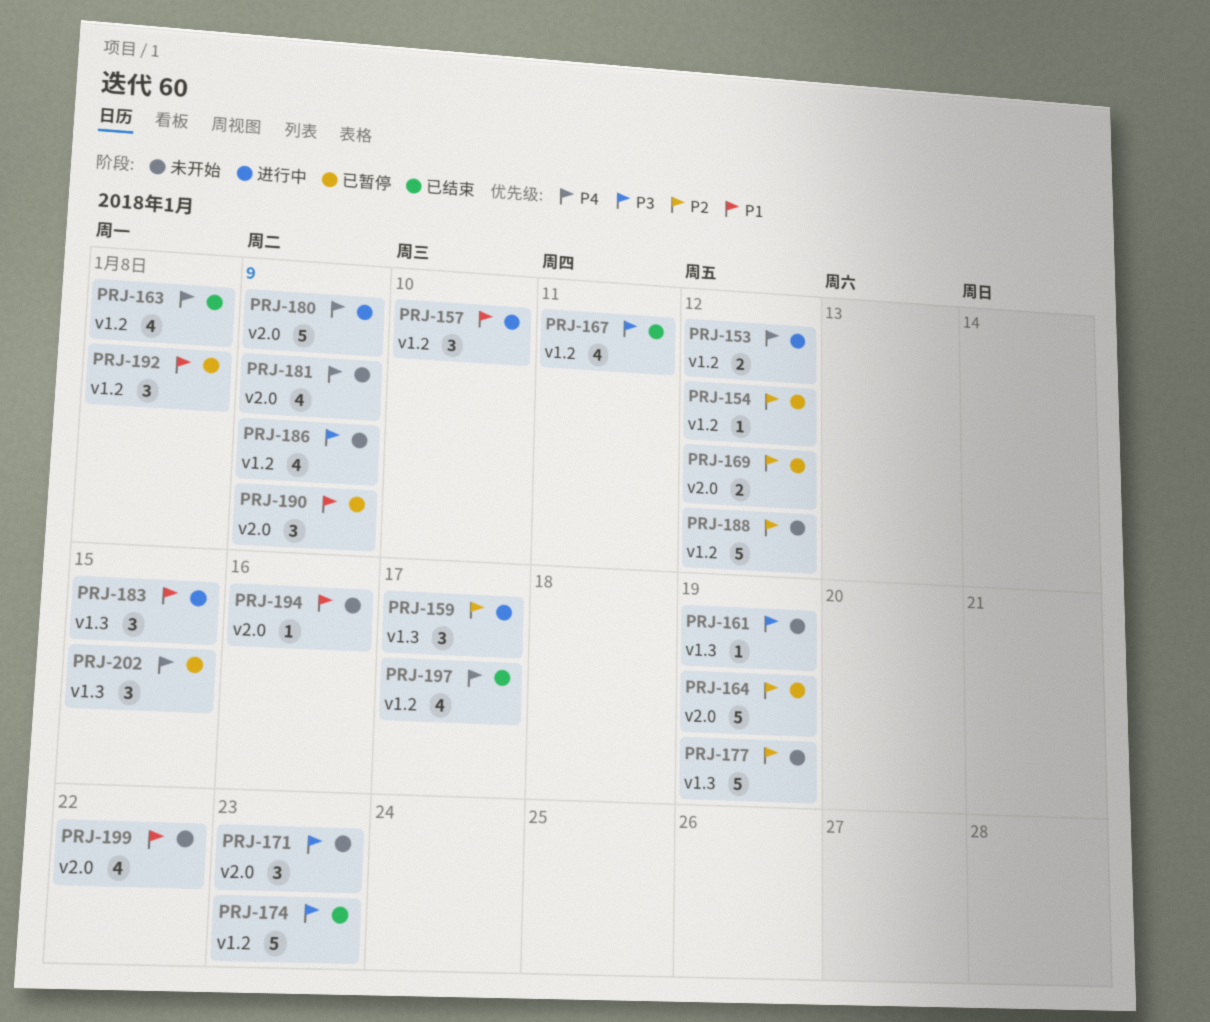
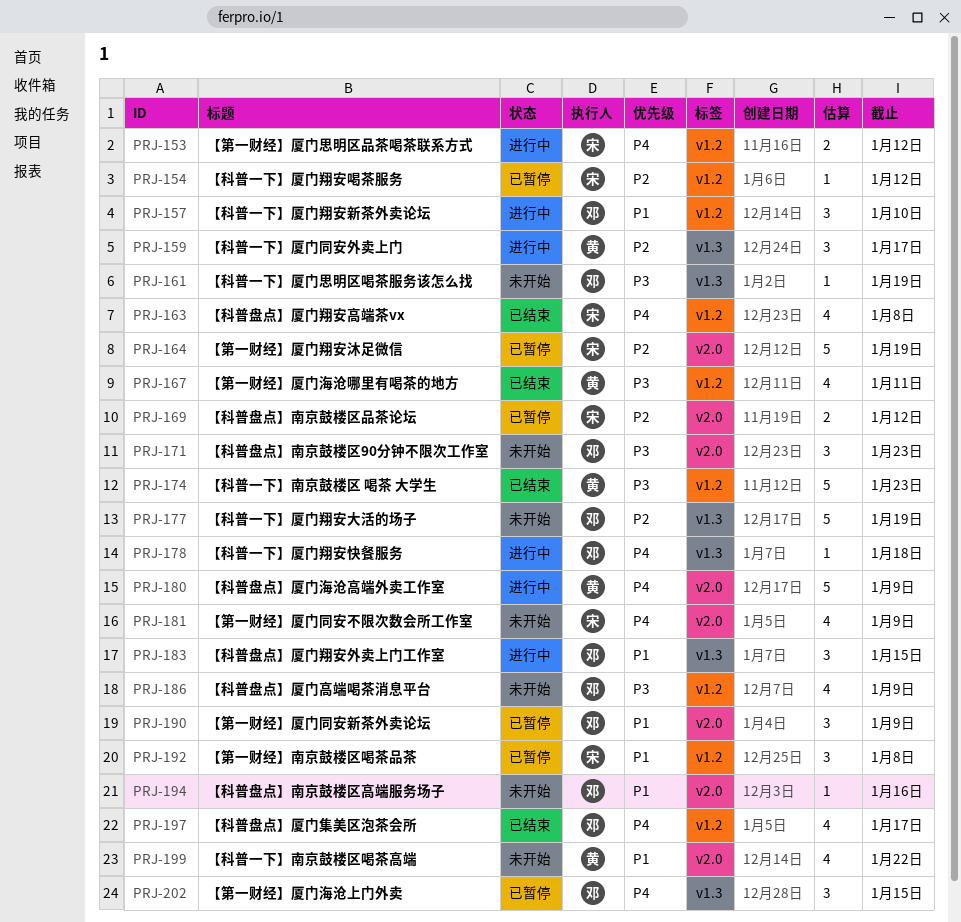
PRJ-178: none -> present
PRJ-188: present -> none

